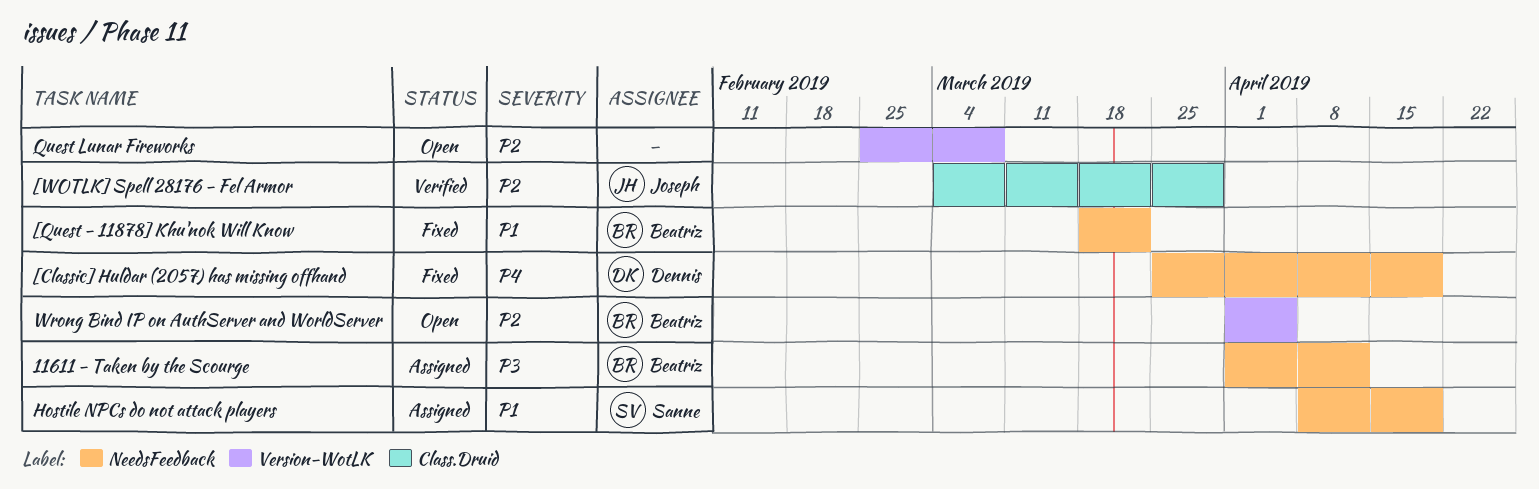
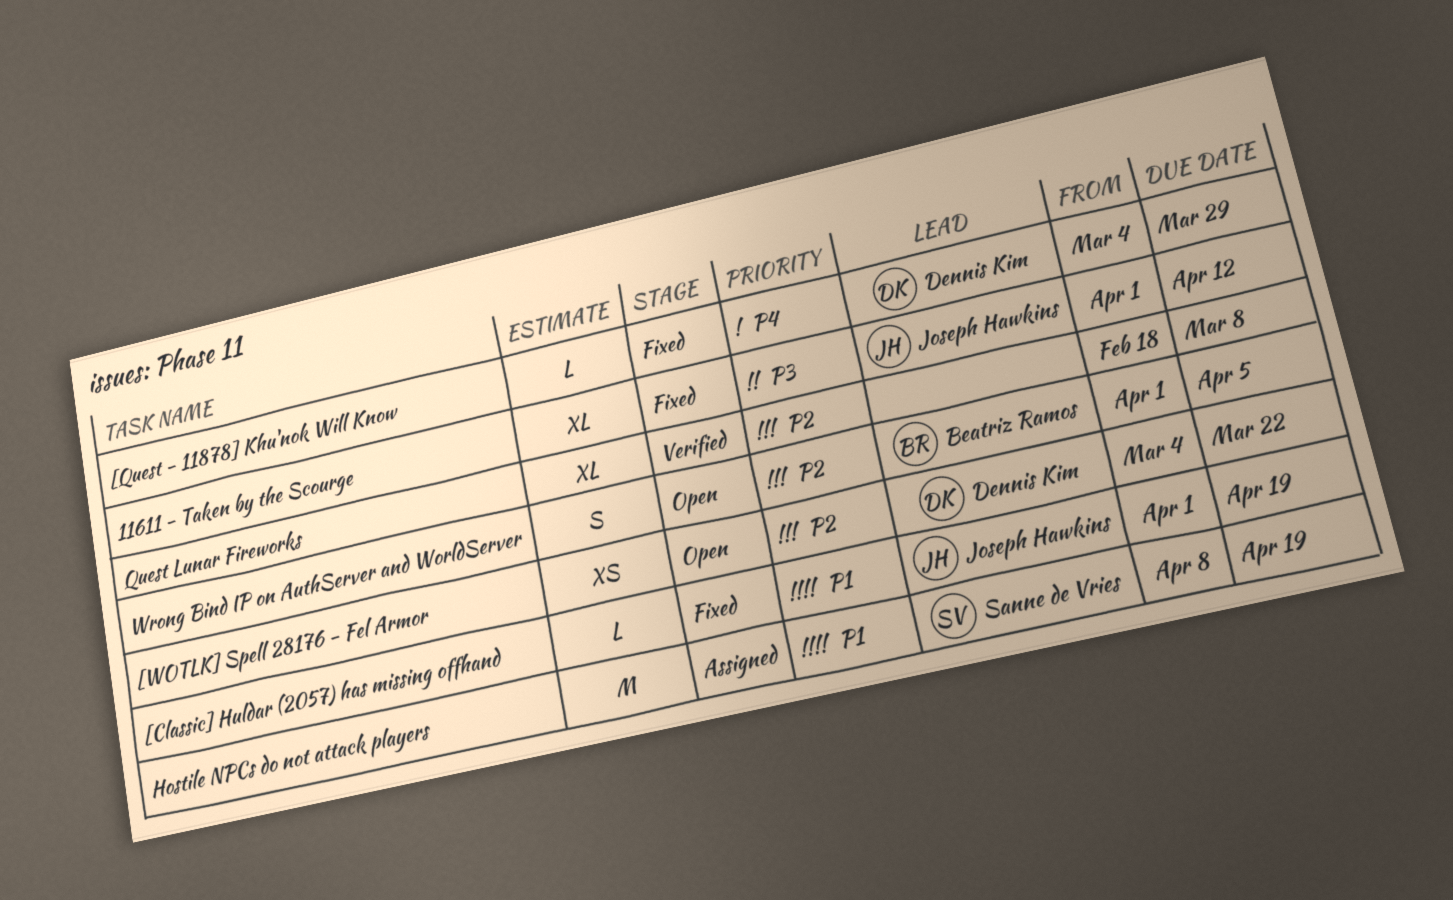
11611 - Taken by the Scourge, status: Assigned -> Fixed
11611 - Taken by the Scourge, owner: Beatriz Ramos -> Joseph Hawkins
[Classic] Huldar (2057) has missing offhand, owner: Dennis Kim -> Joseph Hawkins
[Classic] Huldar (2057) has missing offhand, priority: P4 -> P1
[Classic] Huldar (2057) has missing offhand, start: Mar 25 -> Apr 1
[Quest - 11878] Khu'nok Will Know, owner: Beatriz Ramos -> Dennis Kim
[Quest - 11878] Khu'nok Will Know, priority: P1 -> P4
[Quest - 11878] Khu'nok Will Know, start: Mar 18 -> Mar 4
[Quest - 11878] Khu'nok Will Know, due: Mar 22 -> Mar 29
[WOTLK] Spell 28176 - Fel Armor, status: Verified -> Open
[WOTLK] Spell 28176 - Fel Armor, owner: Joseph Hawkins -> Dennis Kim
[WOTLK] Spell 28176 - Fel Armor, due: Mar 29 -> Mar 22
Quest Lunar Fireworks, status: Open -> Verified
Quest Lunar Fireworks, start: Feb 25 -> Feb 18

